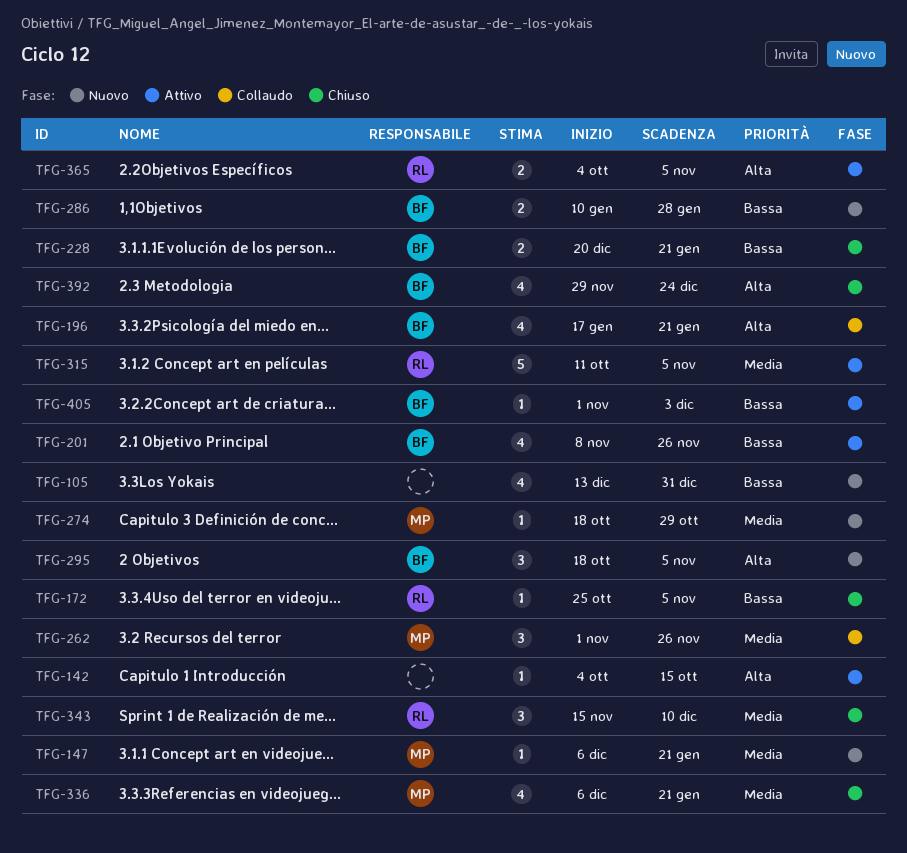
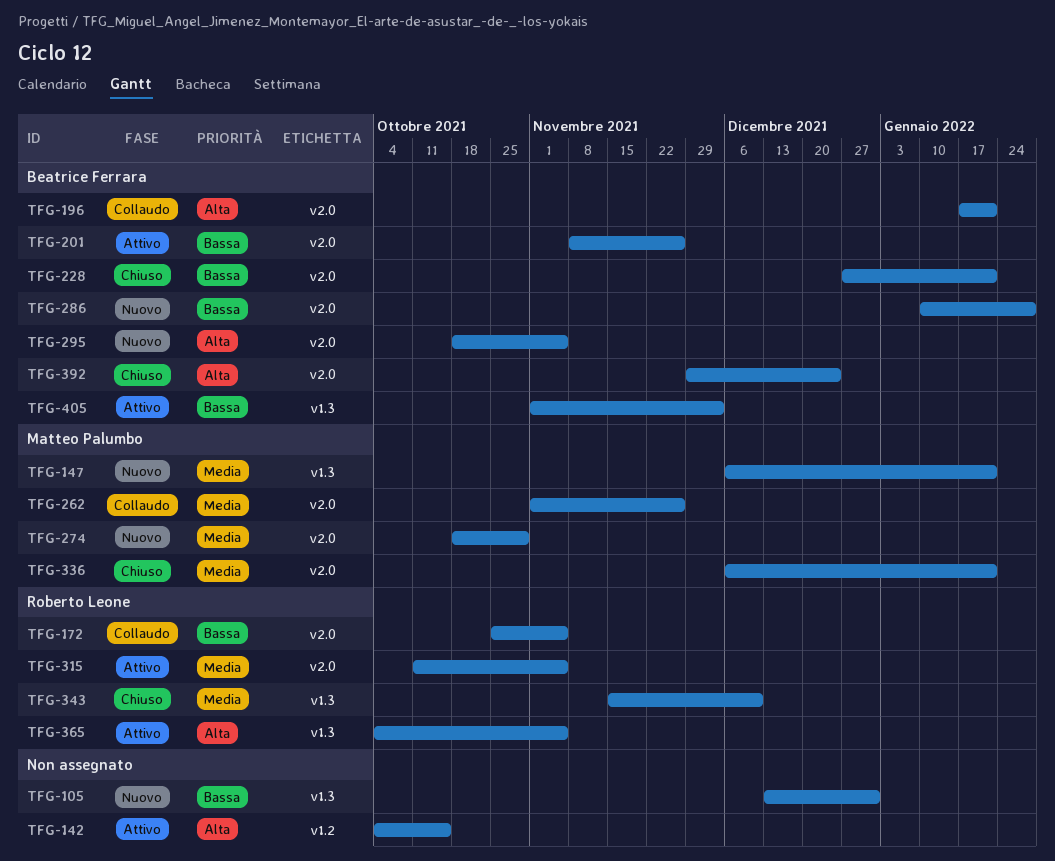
TFG-172, status: Chiuso -> Collaudo
TFG-228, start: Dec 20 -> Dec 27

